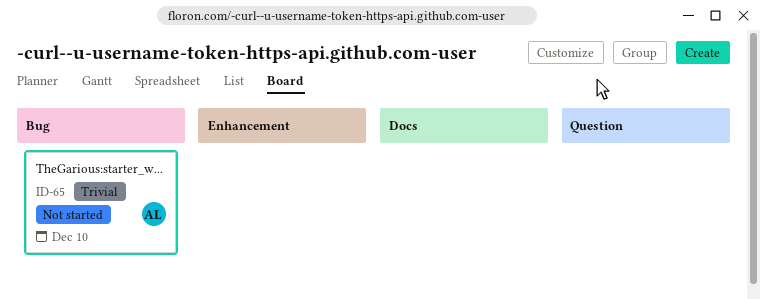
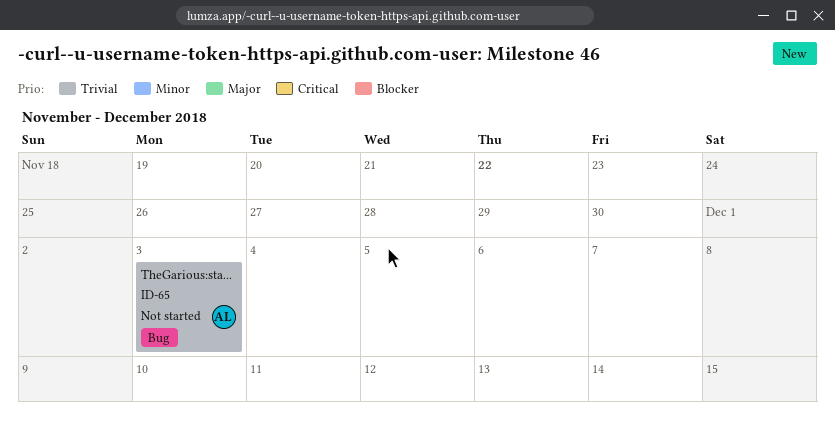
ID-65, due: Dec 10 -> Dec 3

